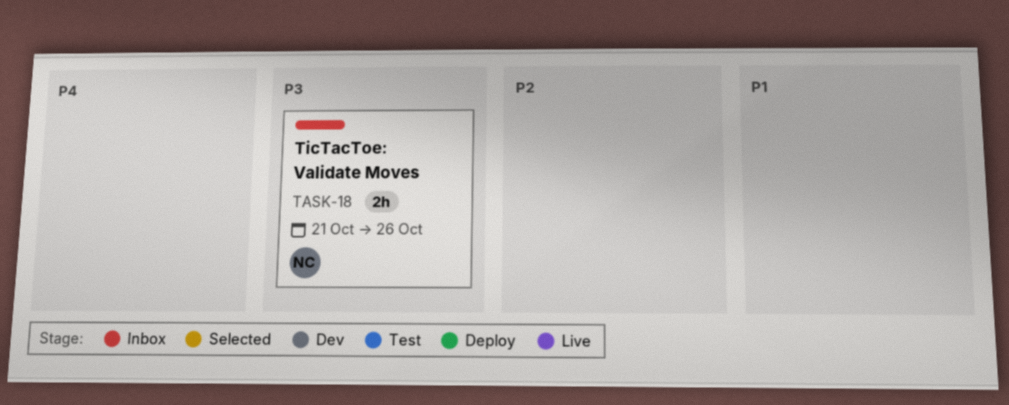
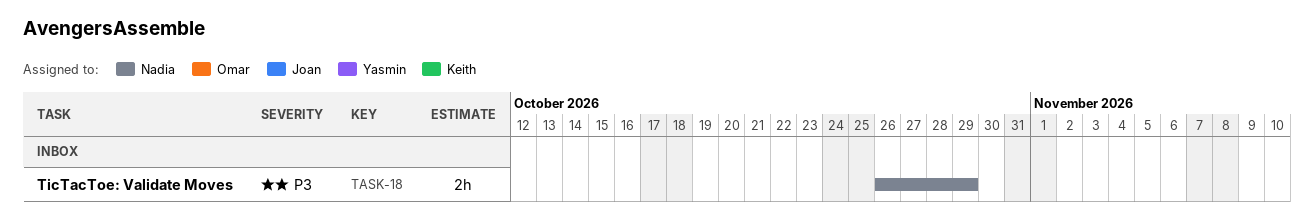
TASK-18, start: Oct 21 -> Oct 26
TASK-18, due: Oct 26 -> Oct 29

